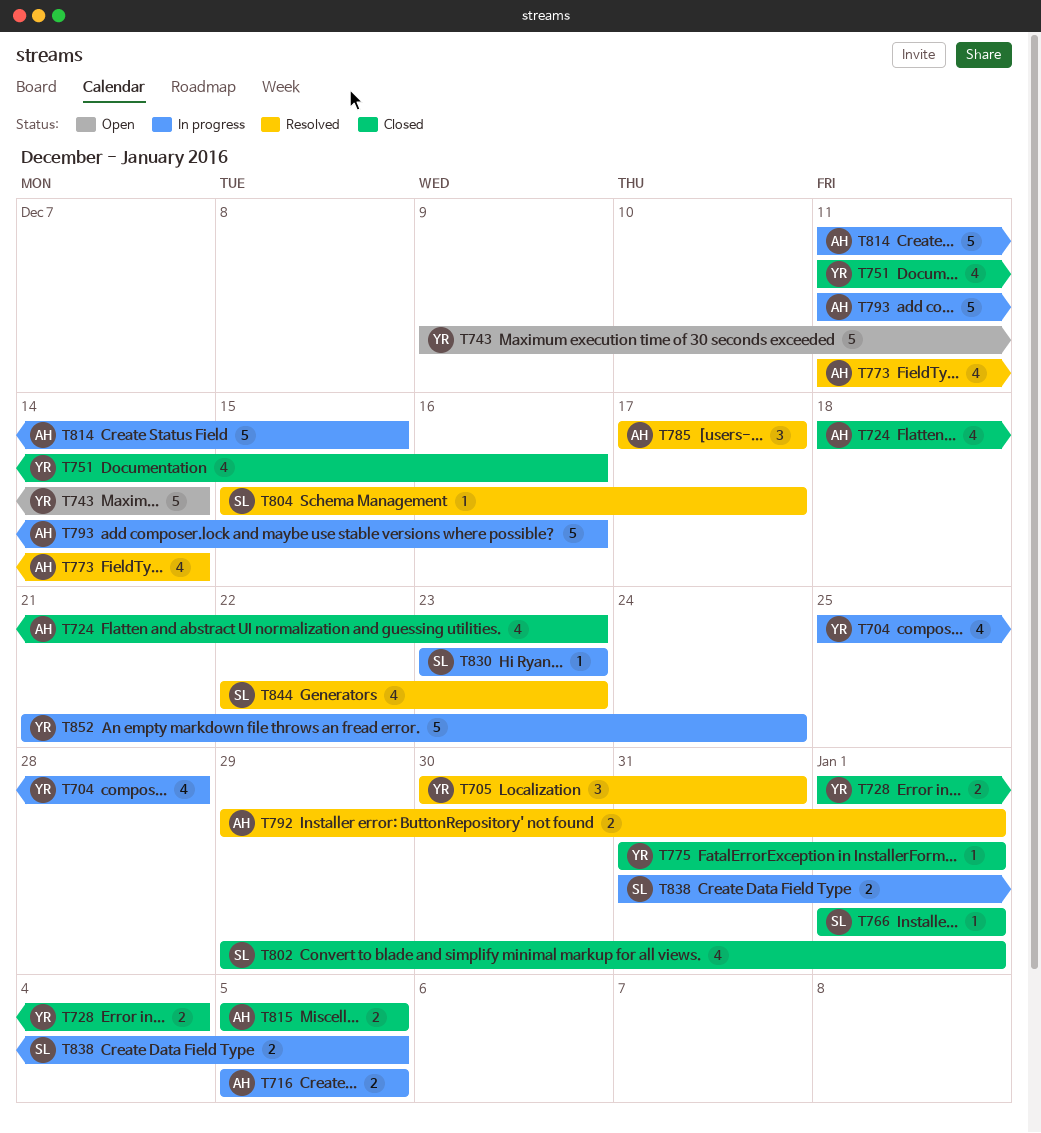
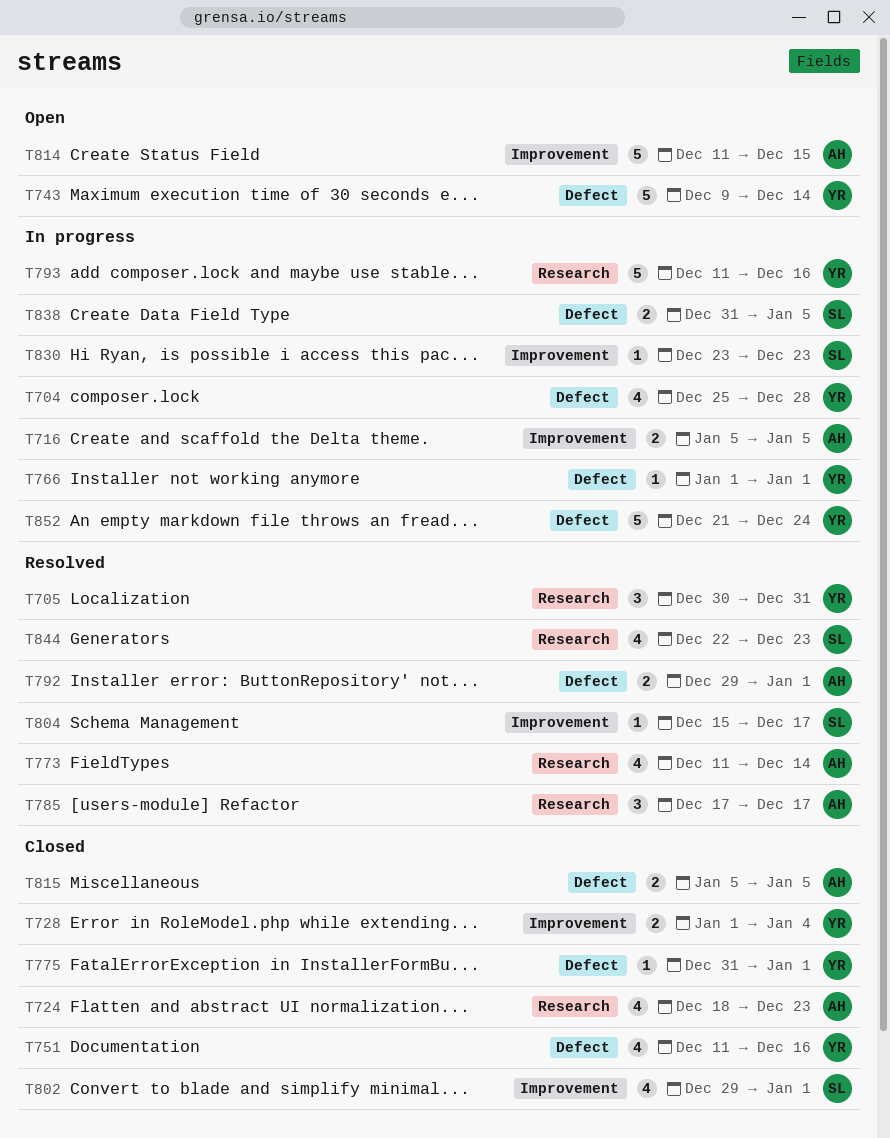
T766, status: Closed -> In progress
T766, owner: SL -> YR
T793, owner: AH -> YR
T814, status: In progress -> Open

